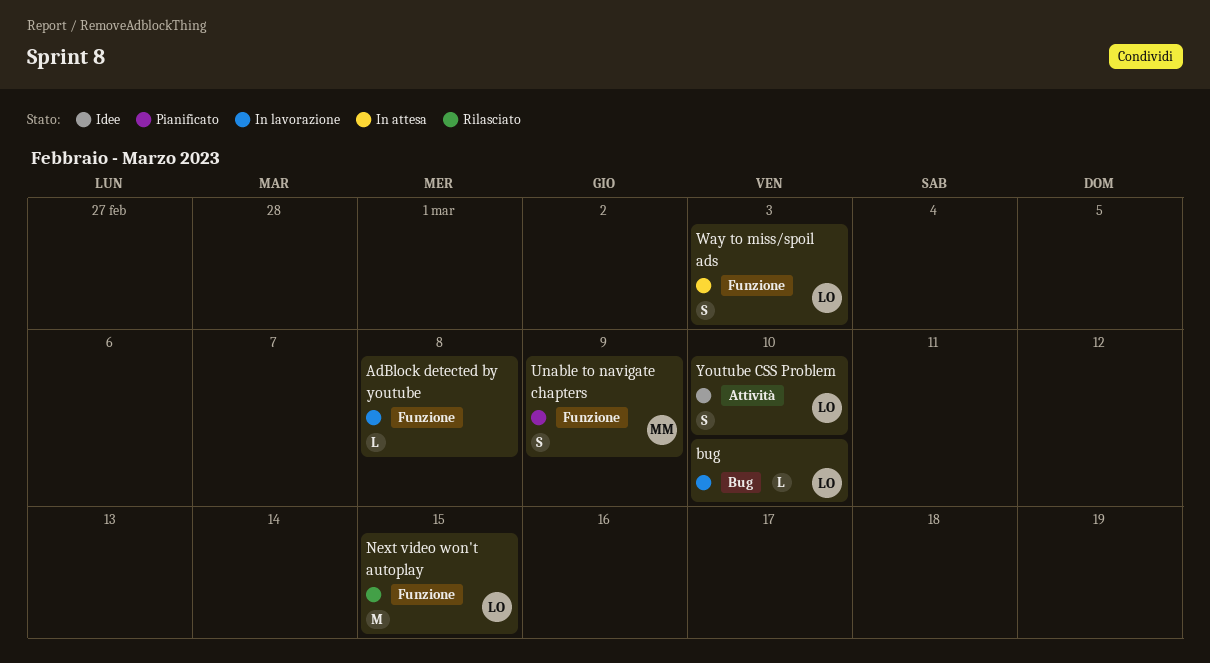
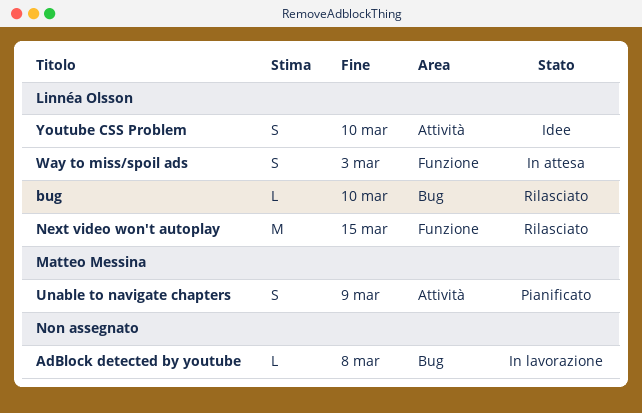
AdBlock detected by youtube, label: Funzione -> Bug
bug, status: In lavorazione -> Rilasciato
Unable to navigate chapters, label: Funzione -> Attività

